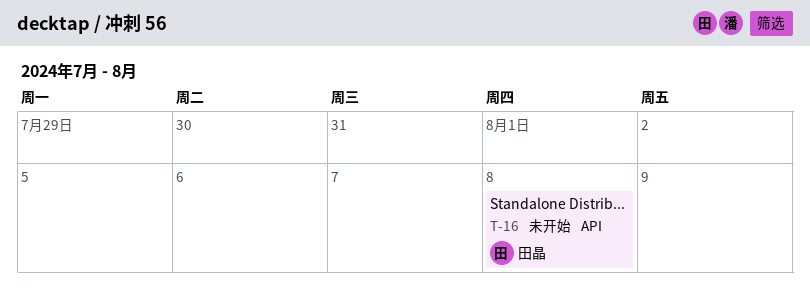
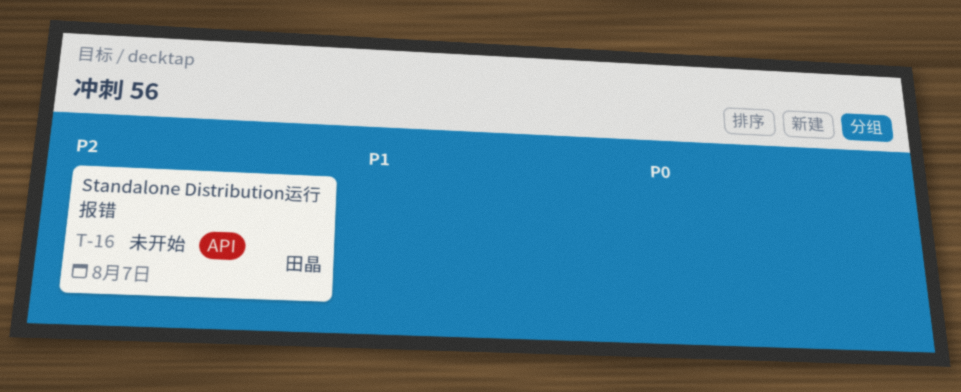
T-16, due: Aug 8 -> Aug 7

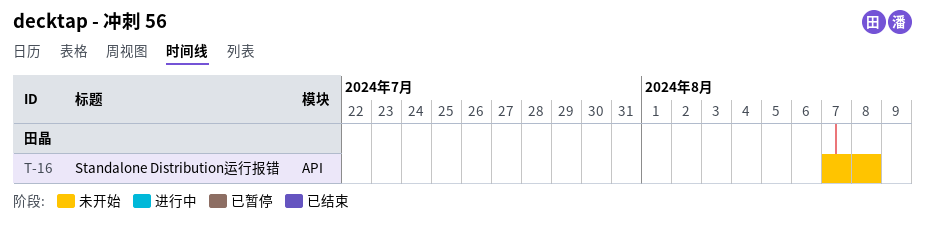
T-16, due: Aug 7 -> Aug 8

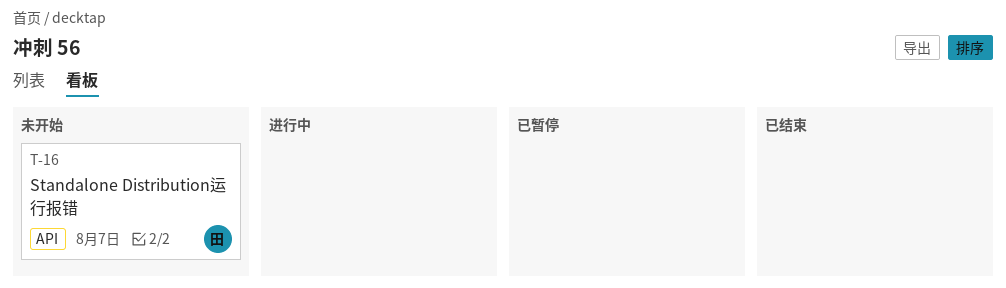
T-16, due: Aug 8 -> Aug 7

